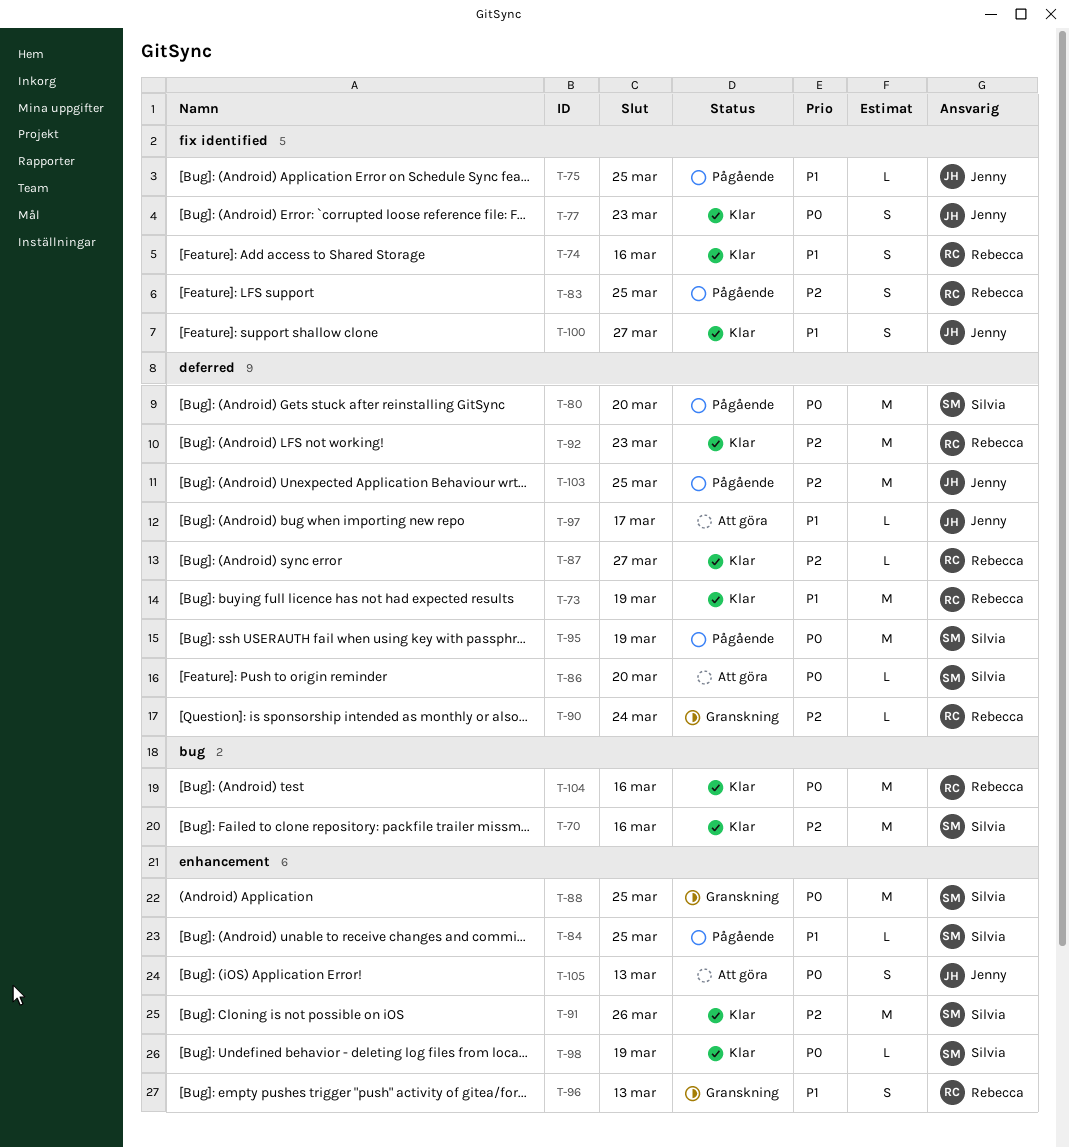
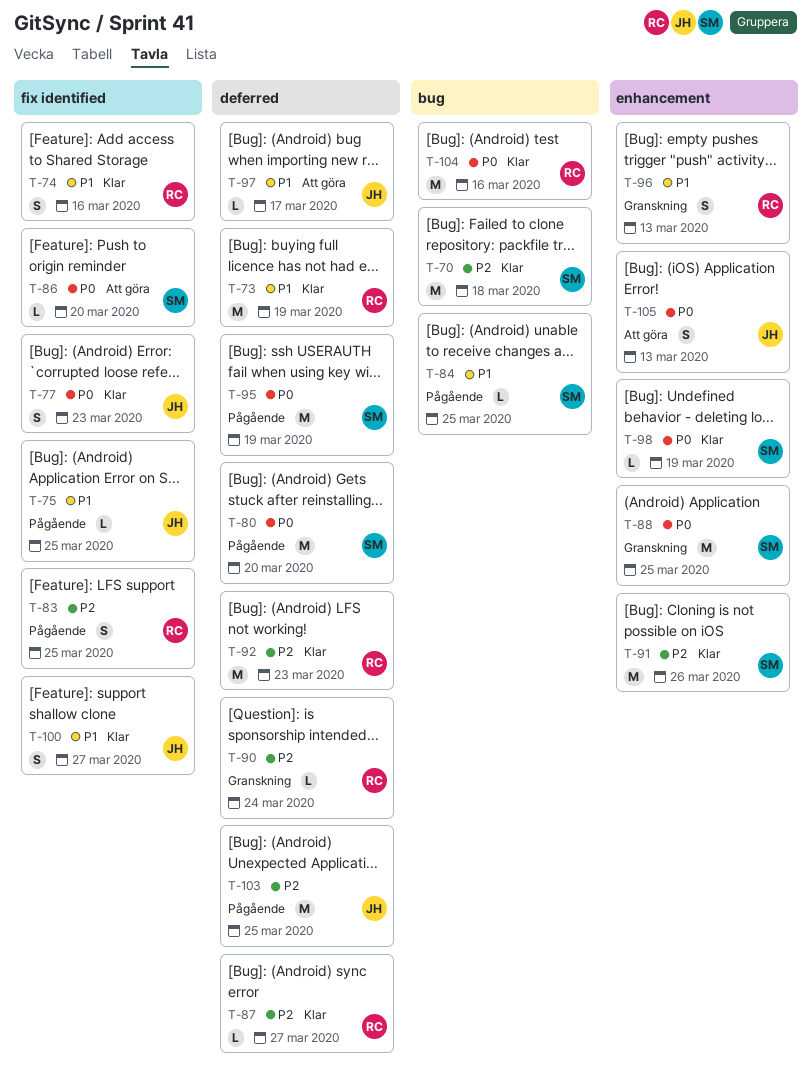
T-70, due: Mar 16 -> Mar 18
T-84, label: enhancement -> bug
T-86, label: deferred -> fix identified

